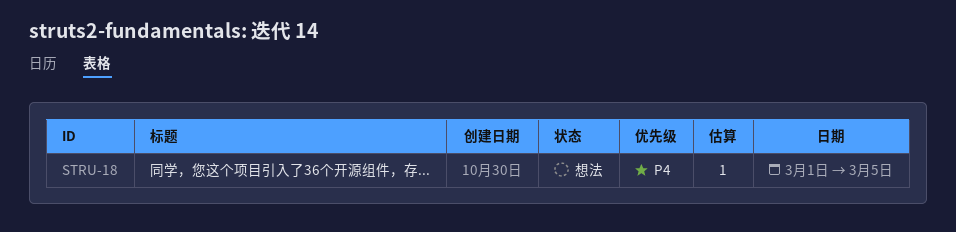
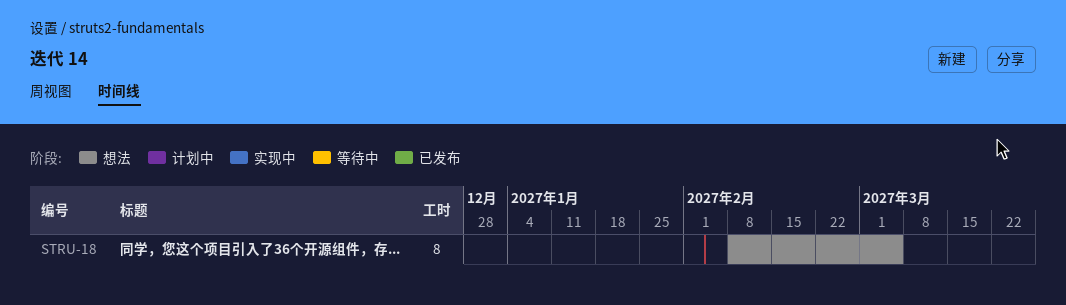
STRU-18, estimate: 1 -> 8
STRU-18, start: Mar 1 -> Feb 8

